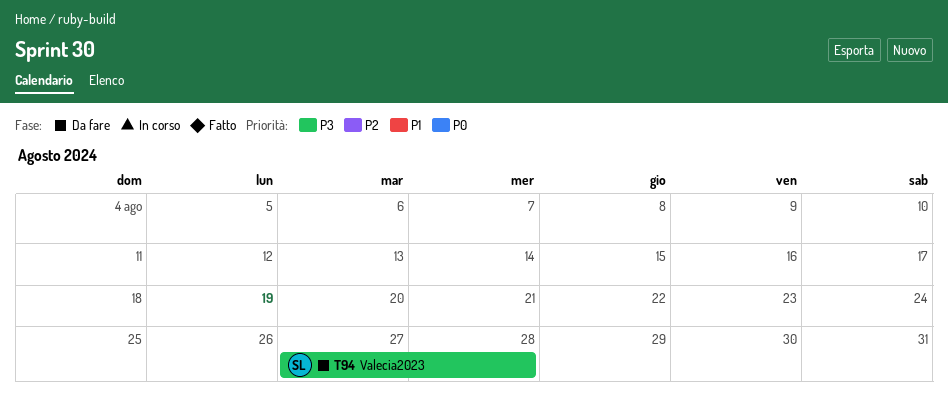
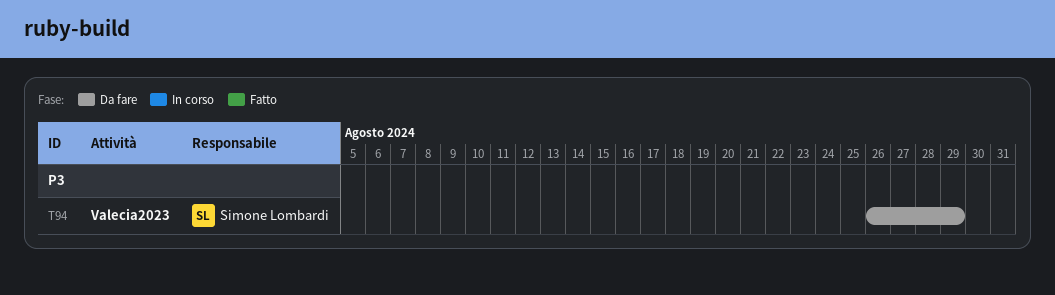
T94, start: Aug 27 -> Aug 26
T94, due: Aug 28 -> Aug 29

